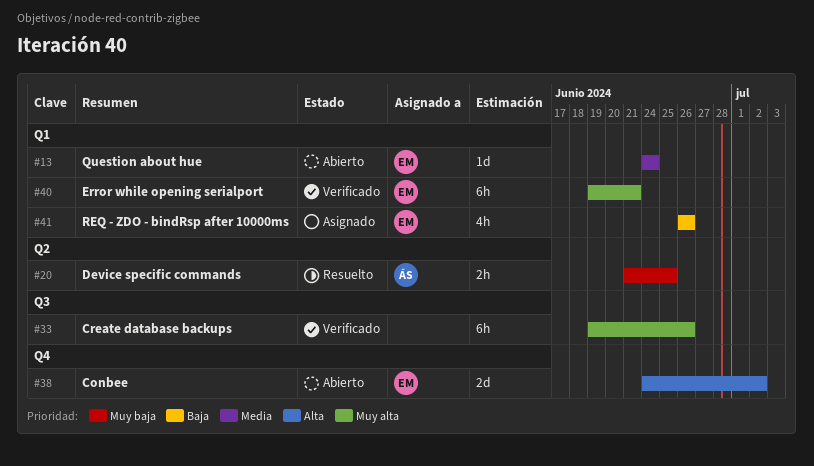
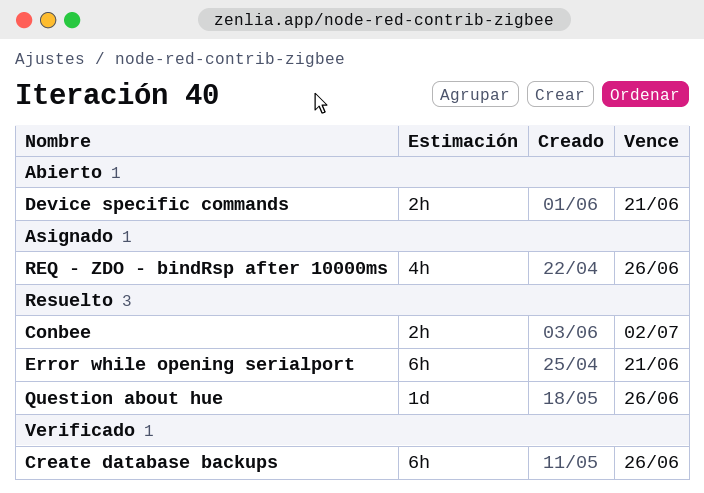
Conbee, status: Abierto -> Resuelto
Conbee, estimate: 2d -> 2h
Device specific commands, status: Resuelto -> Abierto
Device specific commands, due: Jun 25 -> Jun 21
Error while opening serialport, status: Verificado -> Resuelto
Question about hue, status: Abierto -> Resuelto
Question about hue, due: Jun 24 -> Jun 26

